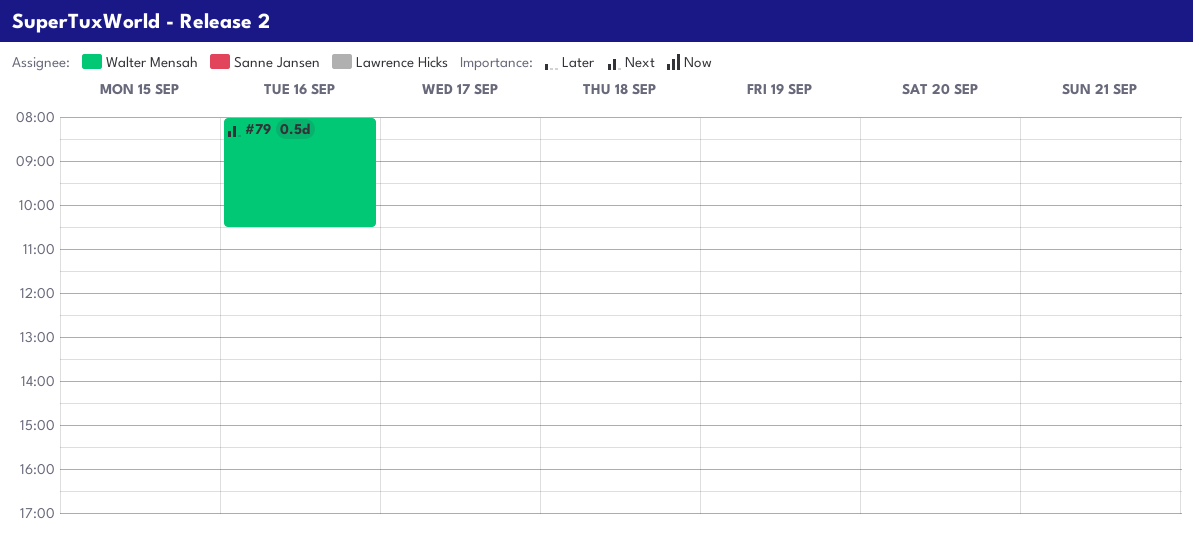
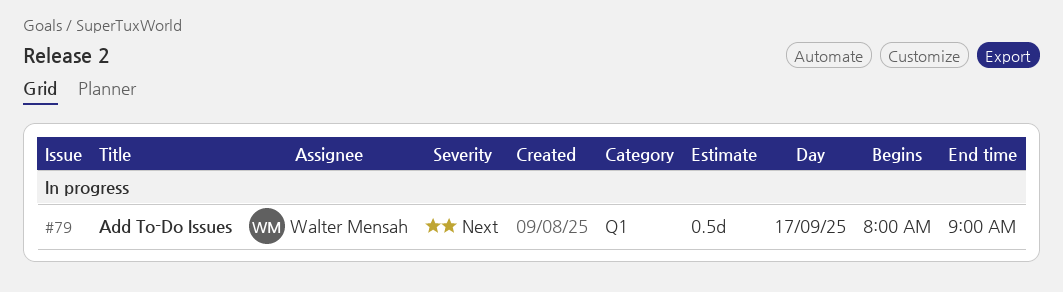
#79, day: Sep 16 -> Sep 17
#79, ends: 10:30 -> 09:00

